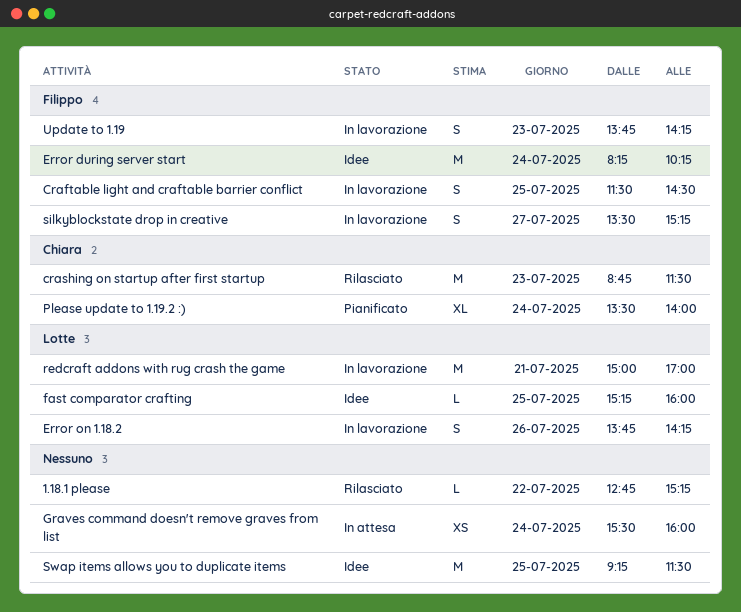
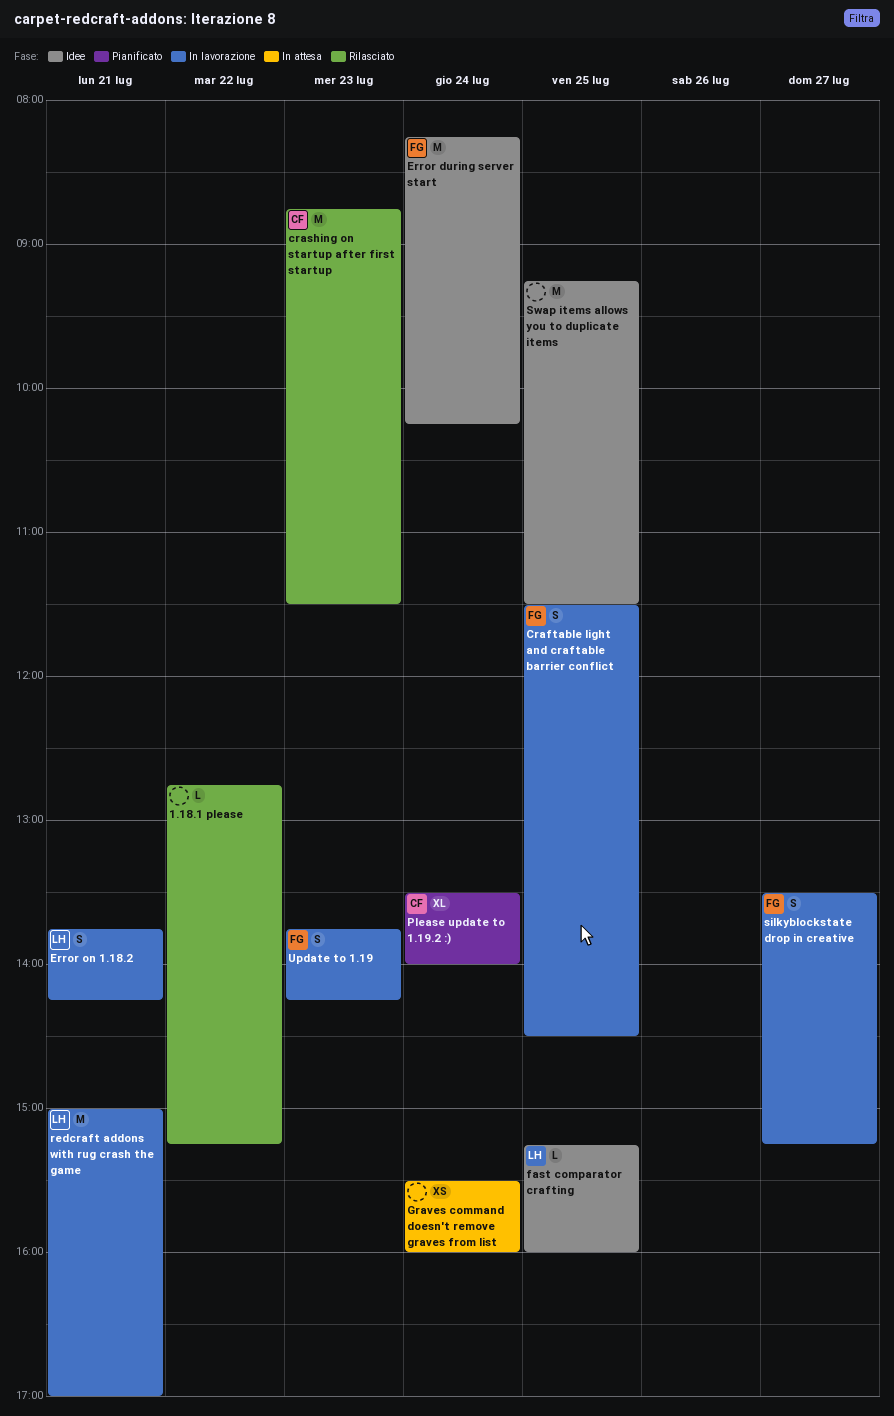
Error on 1.18.2, day: Jul 26 -> Jul 21

